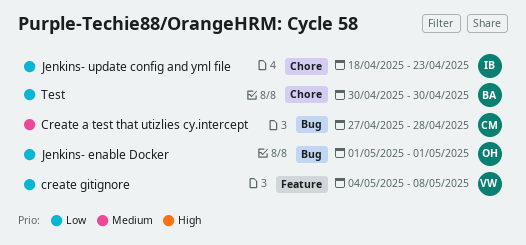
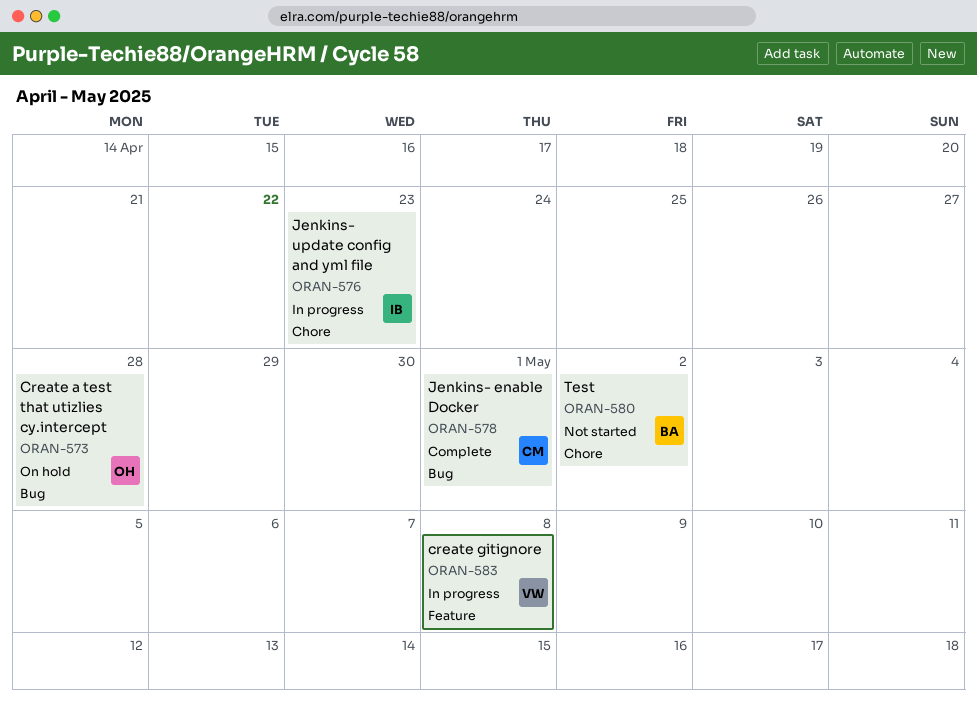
Create a test that utizlies cy.intercept, owner: CM -> OH
Jenkins- enable Docker, owner: OH -> CM
Test, due: Apr 30 -> May 2

